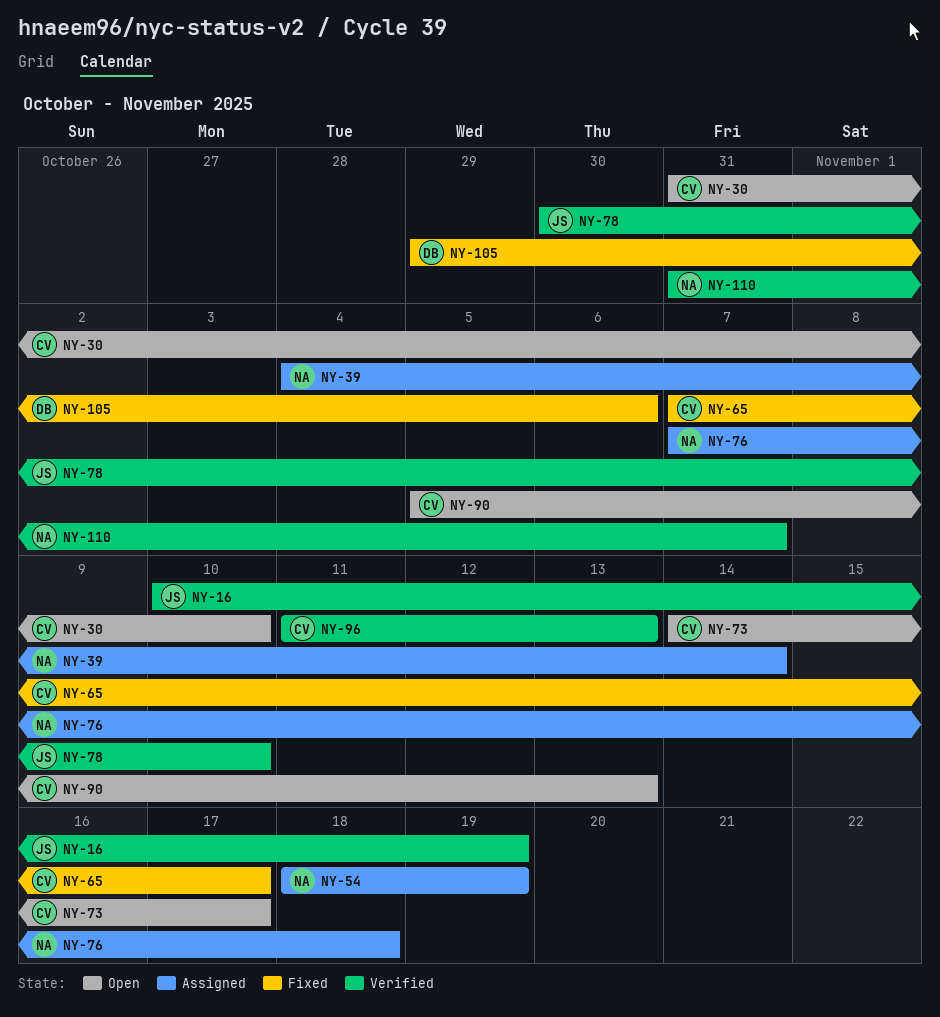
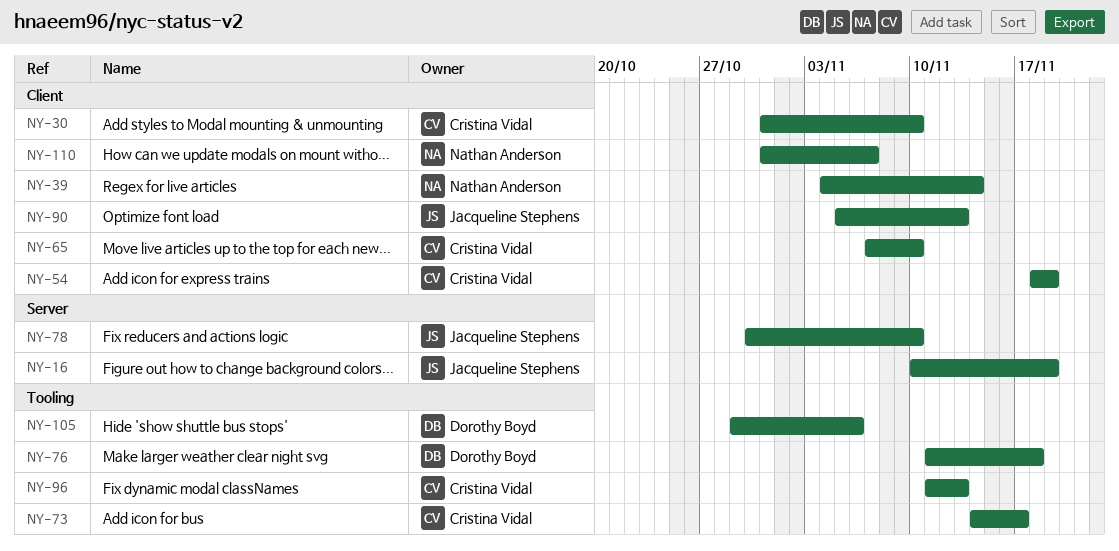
NY-54, owner: Nathan Anderson -> Cristina Vidal
NY-65, due: Nov 17 -> Nov 10
NY-76, owner: Nathan Anderson -> Dorothy Boyd
NY-76, start: Nov 7 -> Nov 11
NY-90, owner: Cristina Vidal -> Jacqueline Stephens

